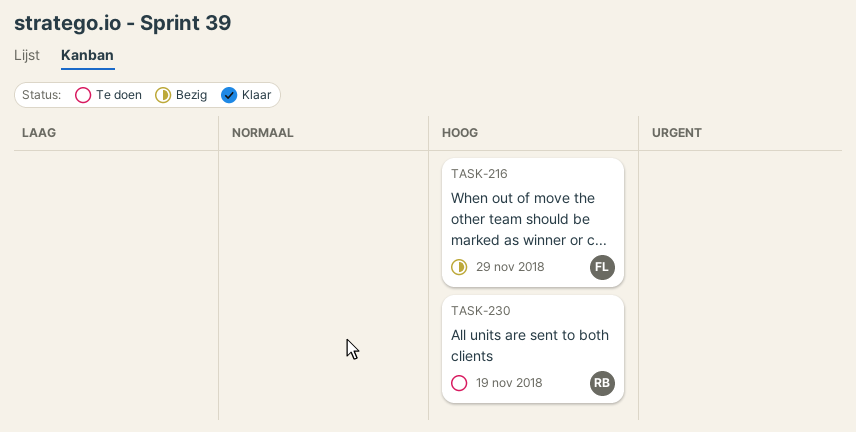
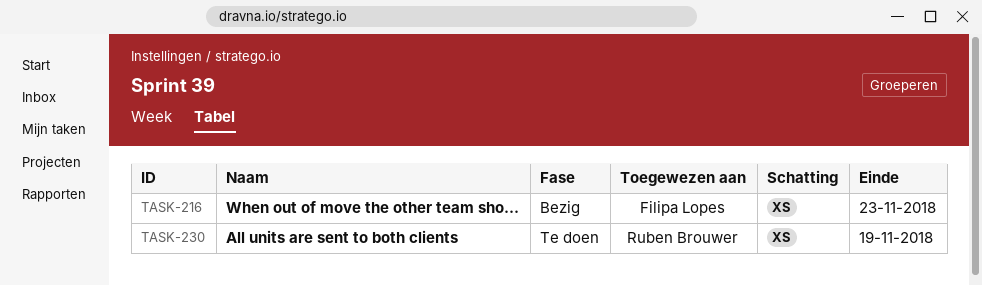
TASK-216, due: Nov 29 -> Nov 23

